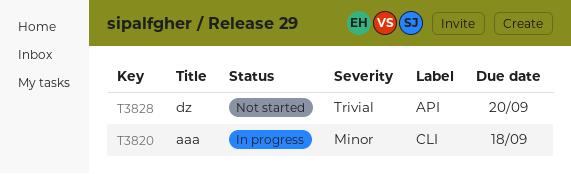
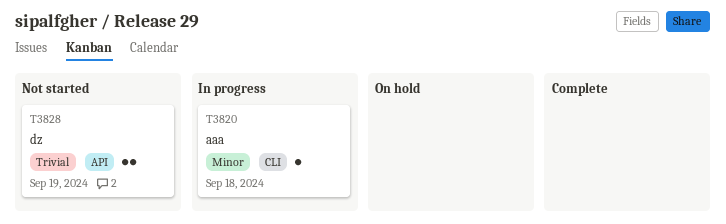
T3828, due: Sep 20 -> Sep 19

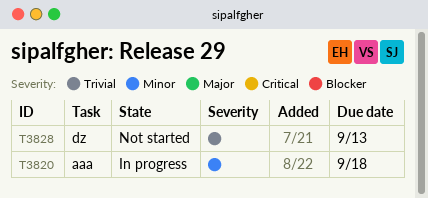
T3828, due: Sep 19 -> Sep 13

